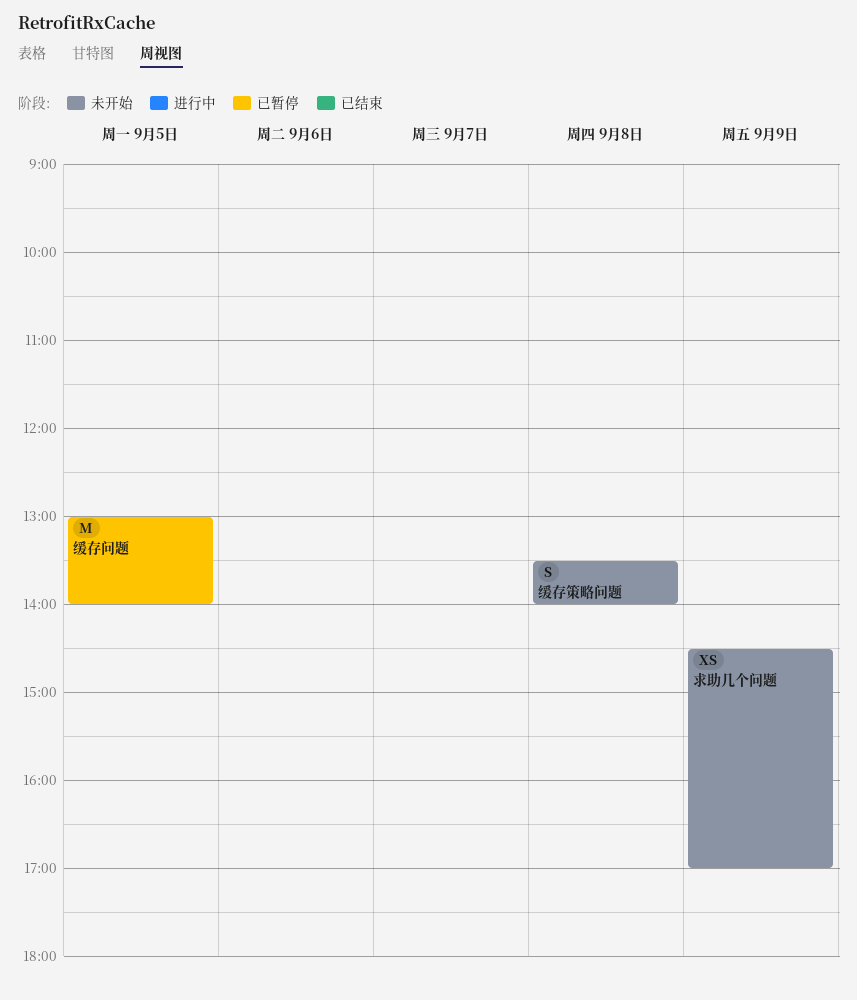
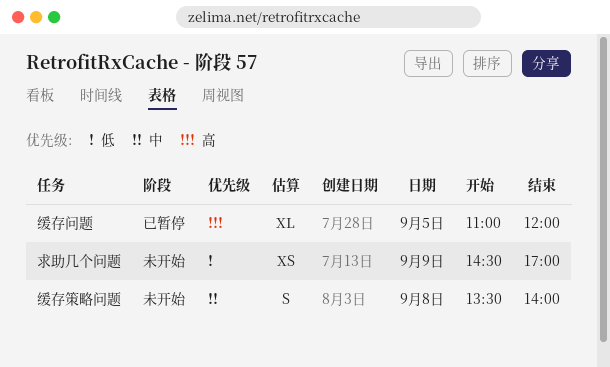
缓存问题, estimate: M -> XL
缓存问题, begins: 13:00 -> 11:00
缓存问题, ends: 14:00 -> 12:00

